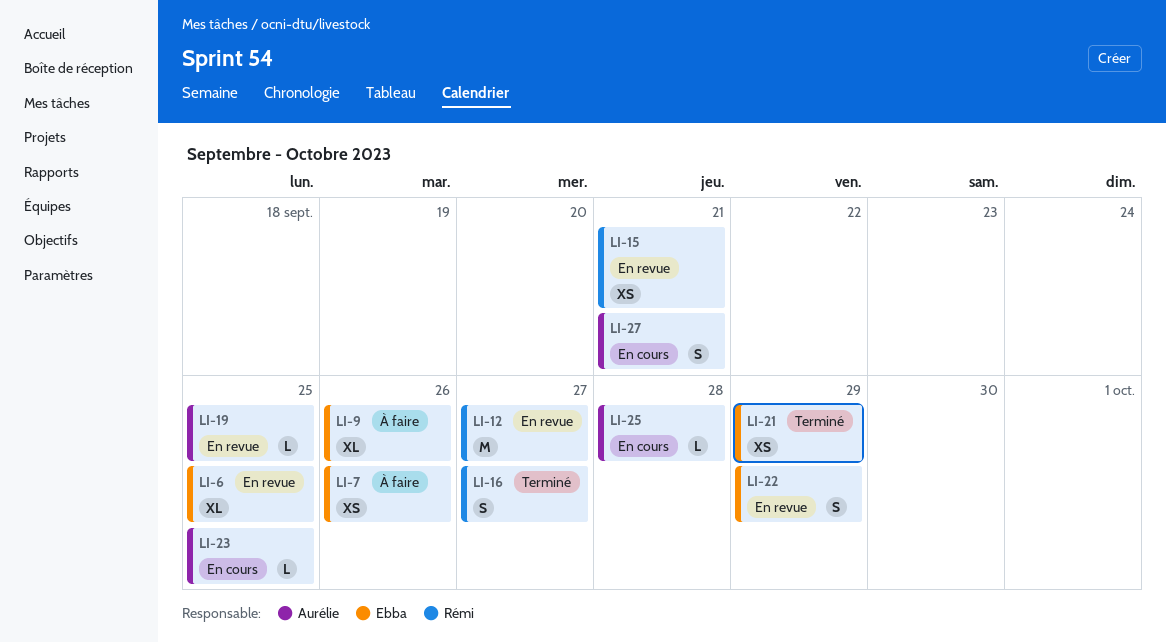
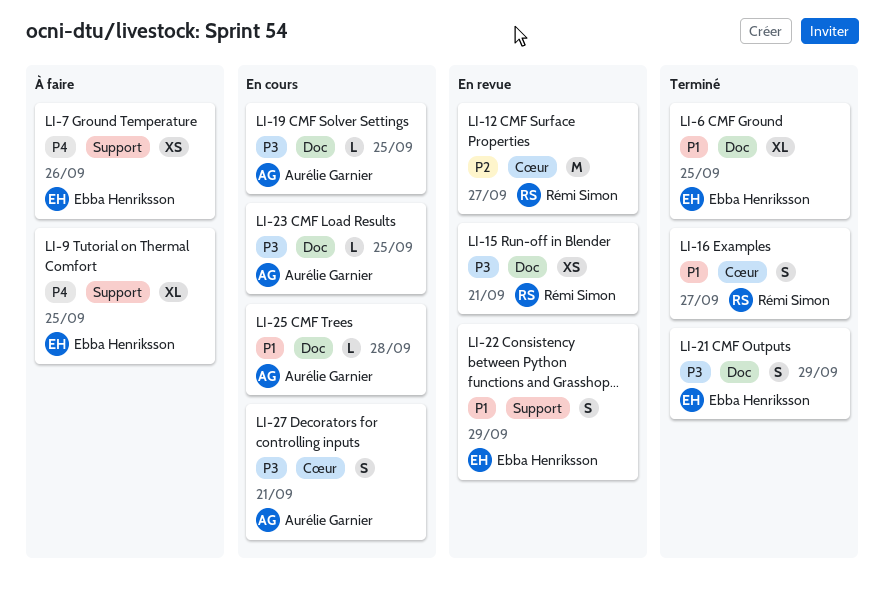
LI-6, status: En revue -> Terminé
LI-9, due: Sep 26 -> Sep 25
LI-19, status: En revue -> En cours
LI-21, estimate: XS -> S

